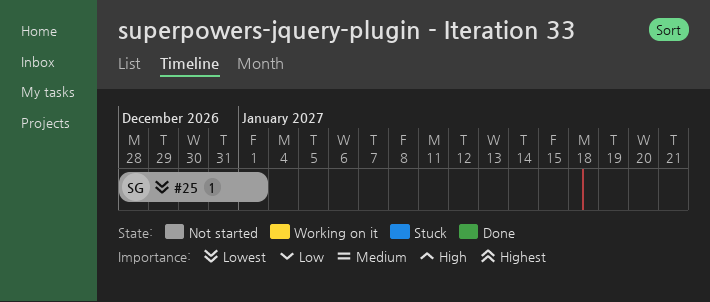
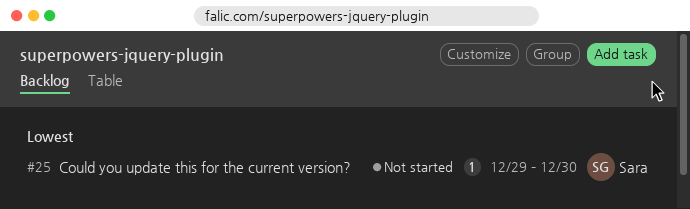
#25, start: Dec 28 -> Dec 29
#25, due: Jan 1 -> Dec 30

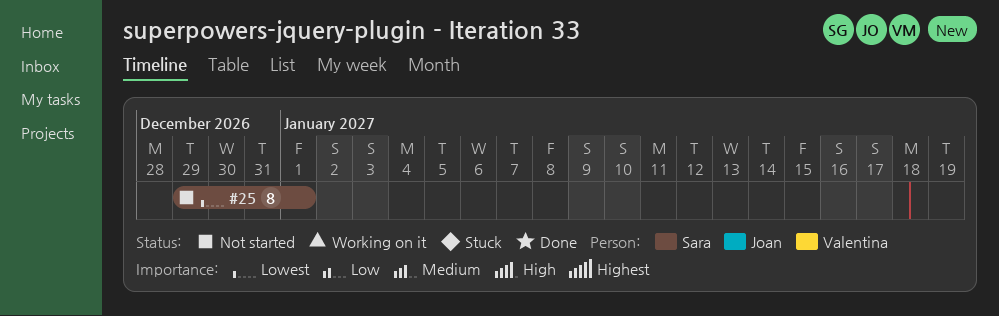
#25, estimate: 1 -> 8
#25, due: Dec 30 -> Jan 1

